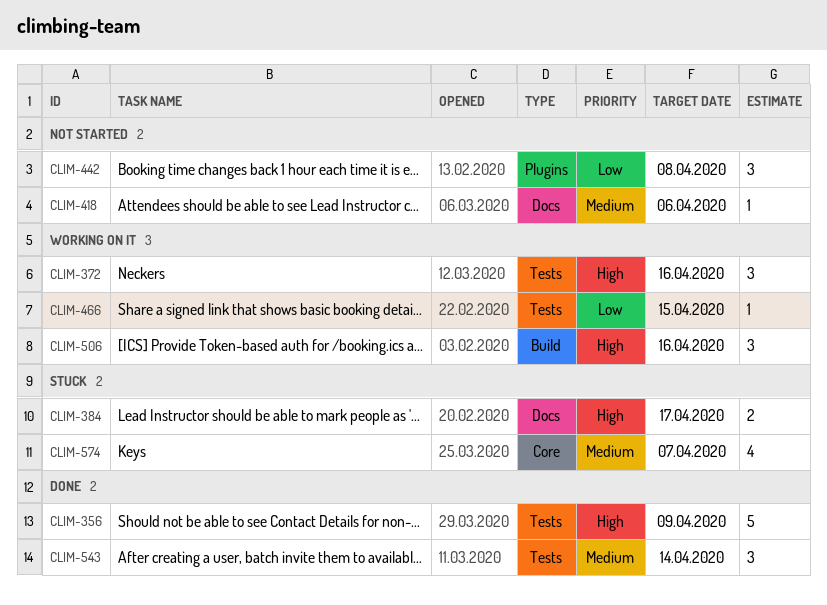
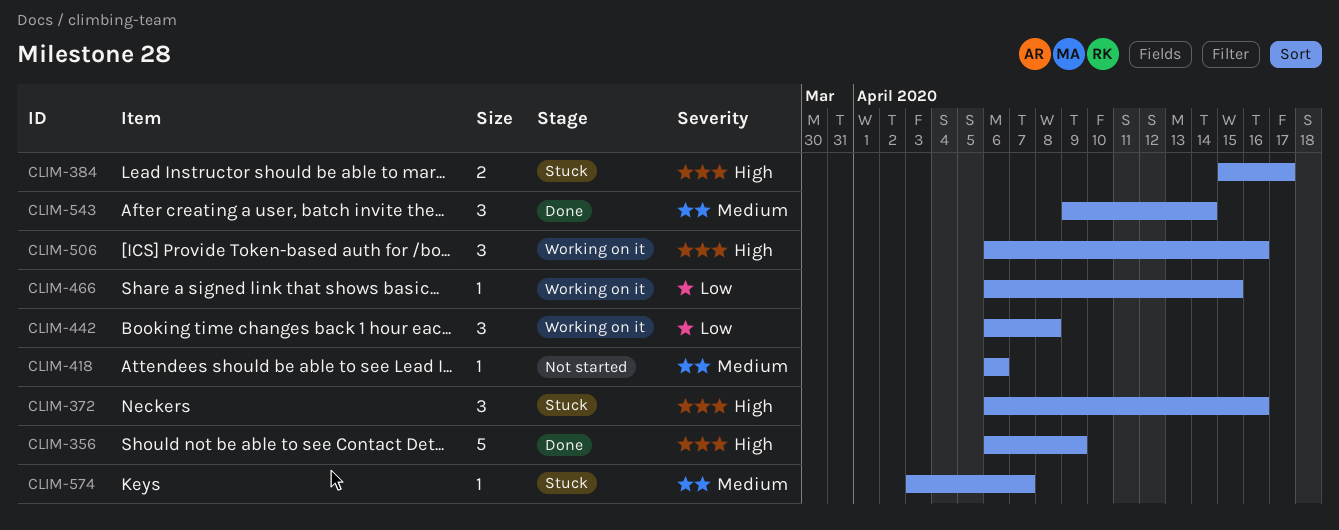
CLIM-372, status: Working on it -> Stuck
CLIM-442, status: Not started -> Working on it
CLIM-574, estimate: 4 -> 1

